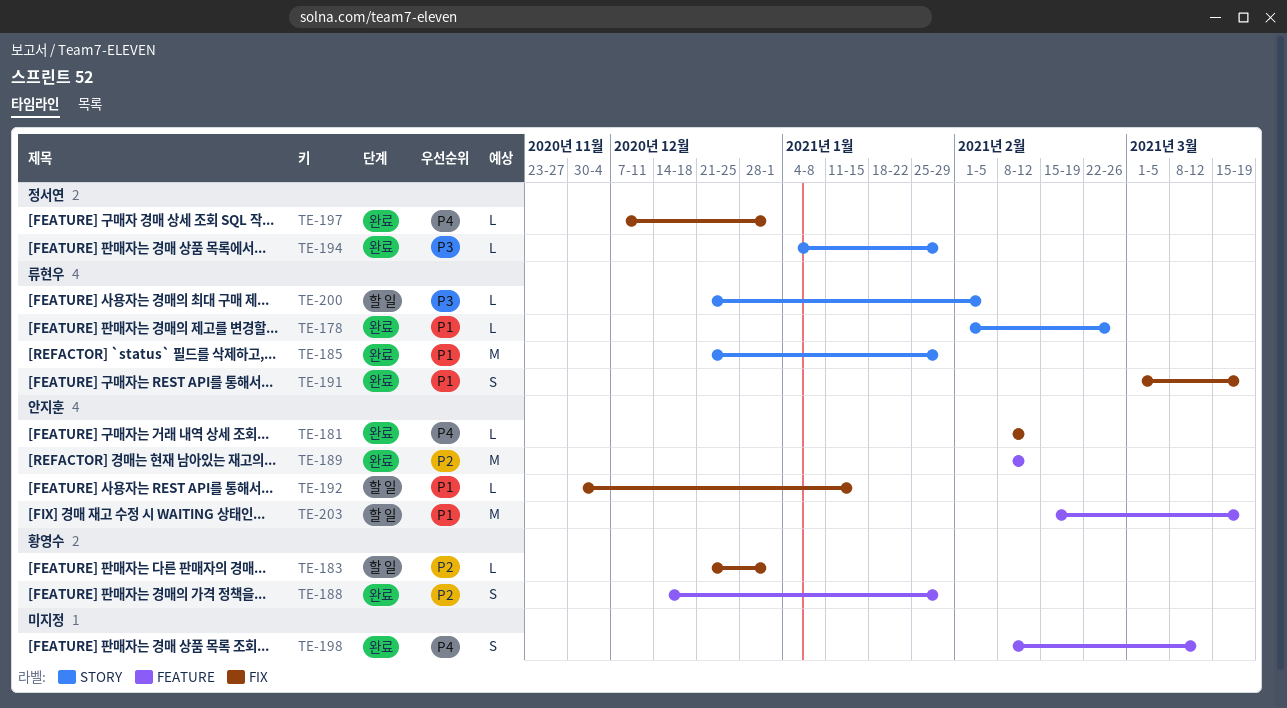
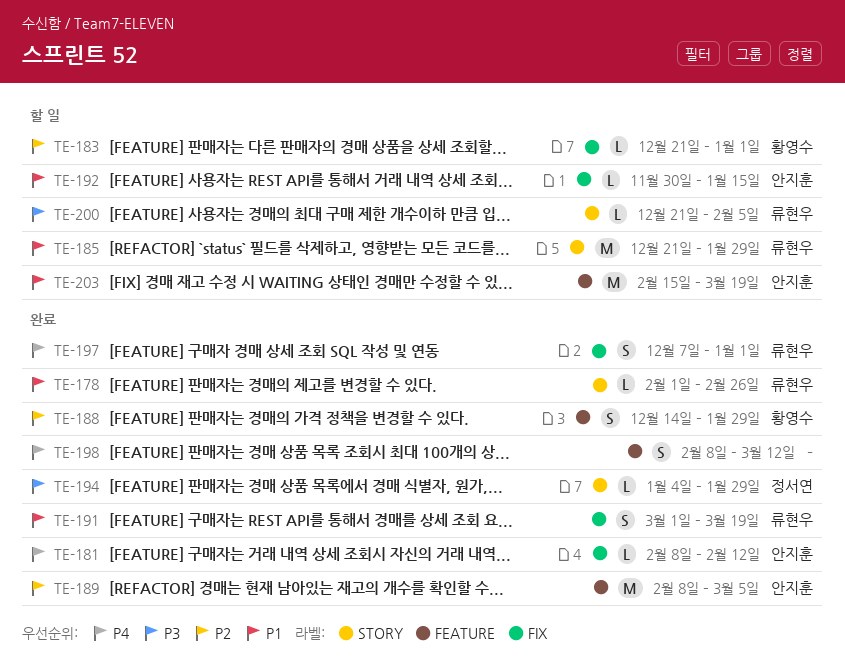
TE-185, status: 완료 -> 할 일
TE-189, due: Feb 12 -> Mar 5
TE-197, owner: 정서연 -> 류현우
TE-197, estimate: L -> S

